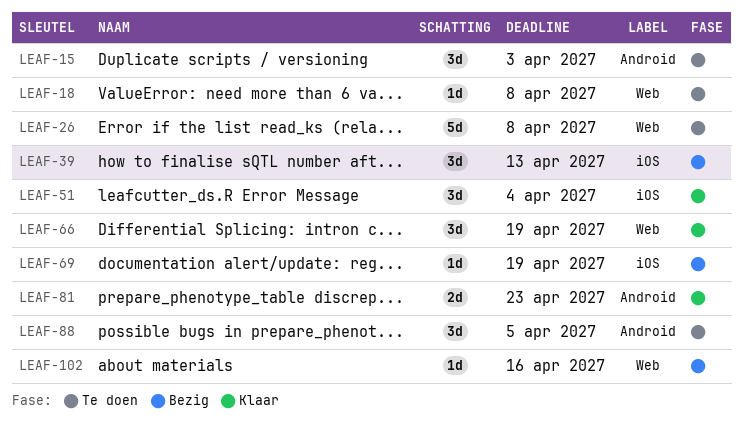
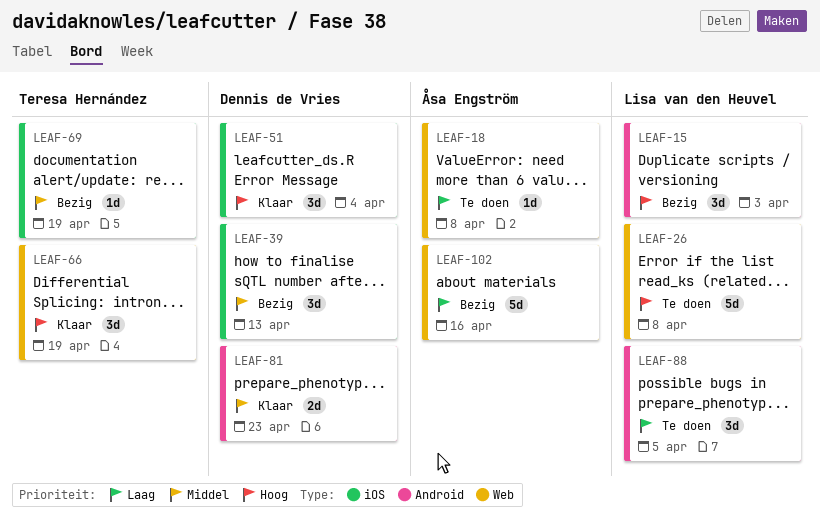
LEAF-15, status: Te doen -> Bezig
LEAF-102, estimate: 1d -> 5d

